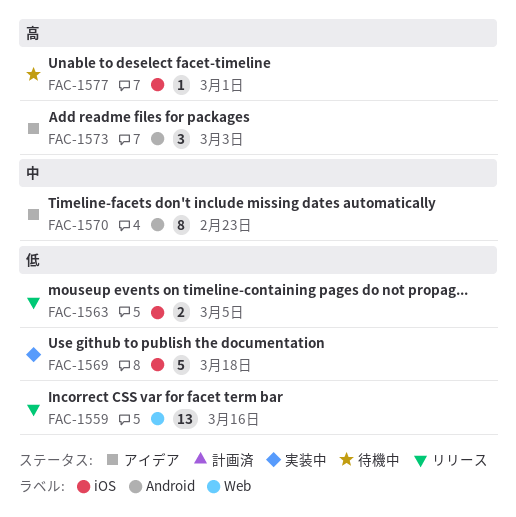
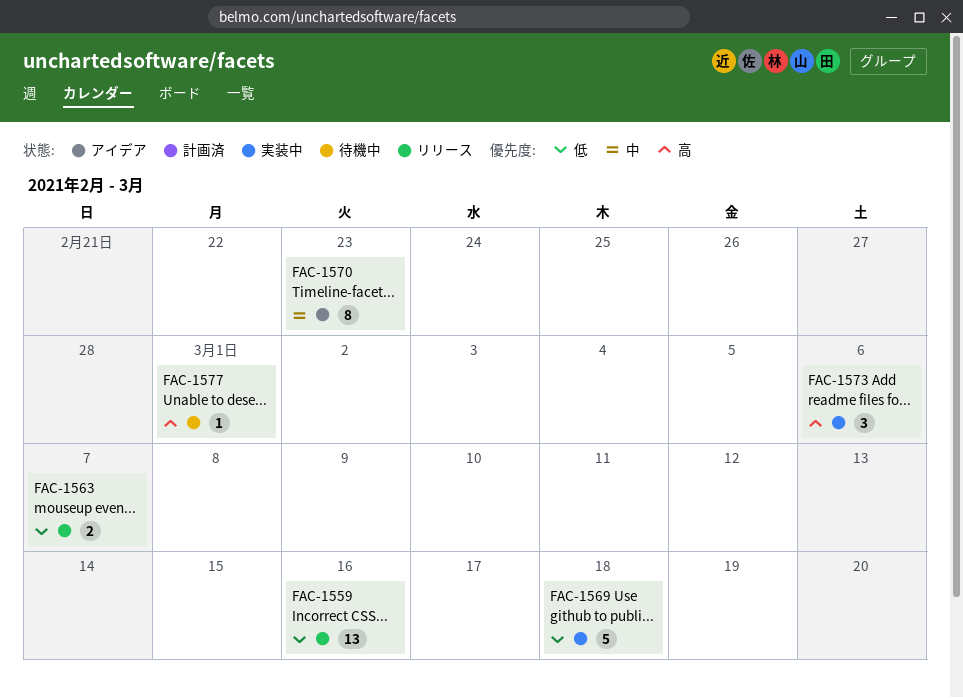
FAC-1563, due: Mar 5 -> Mar 7
FAC-1573, status: アイデア -> 実装中
FAC-1573, due: Mar 3 -> Mar 6

